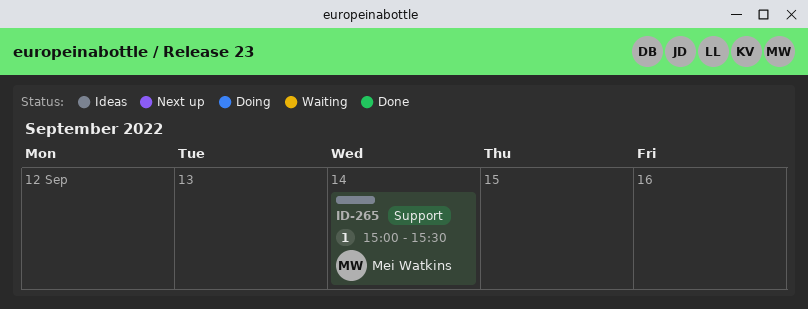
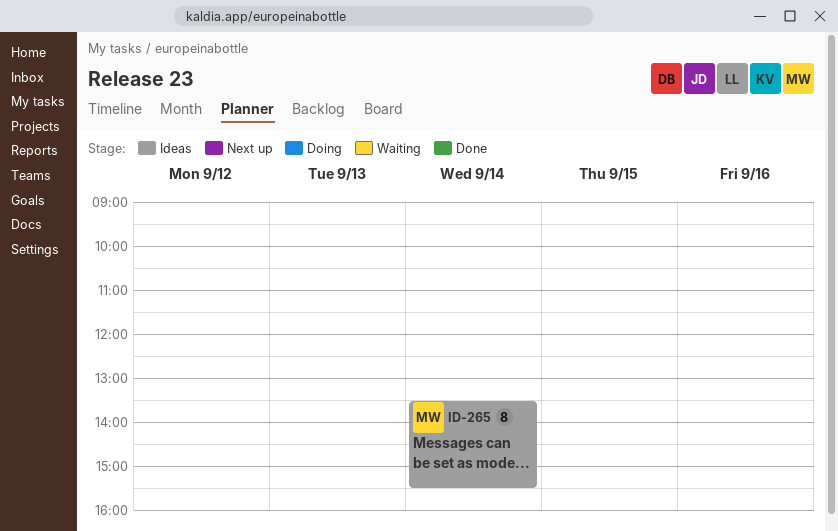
ID-265, estimate: 1 -> 8
ID-265, begins: 15:00 -> 13:30

